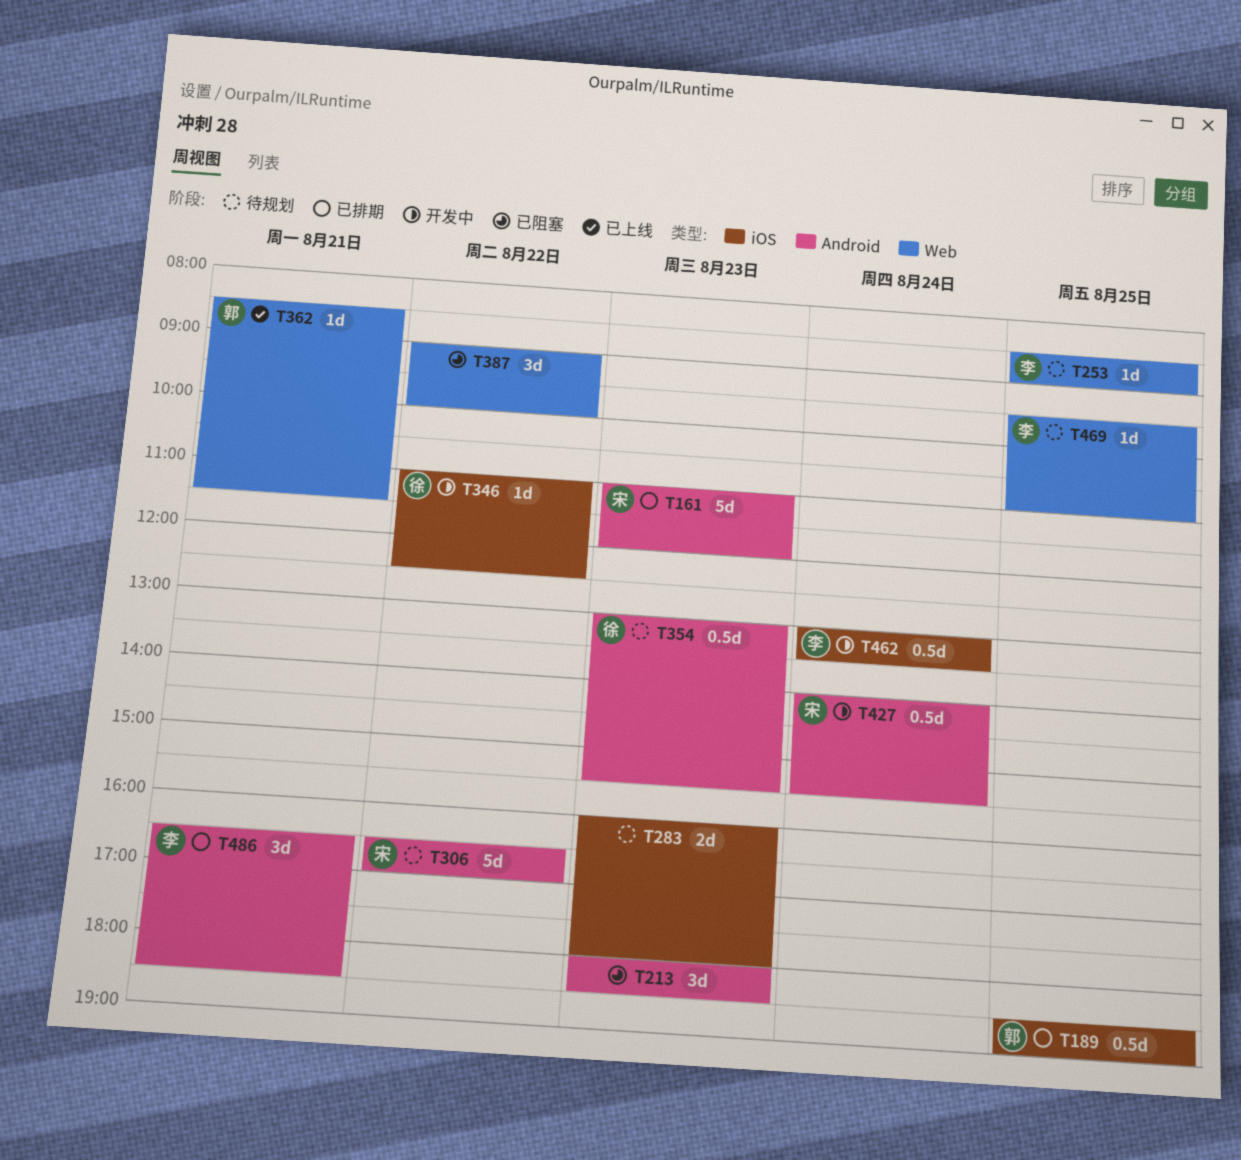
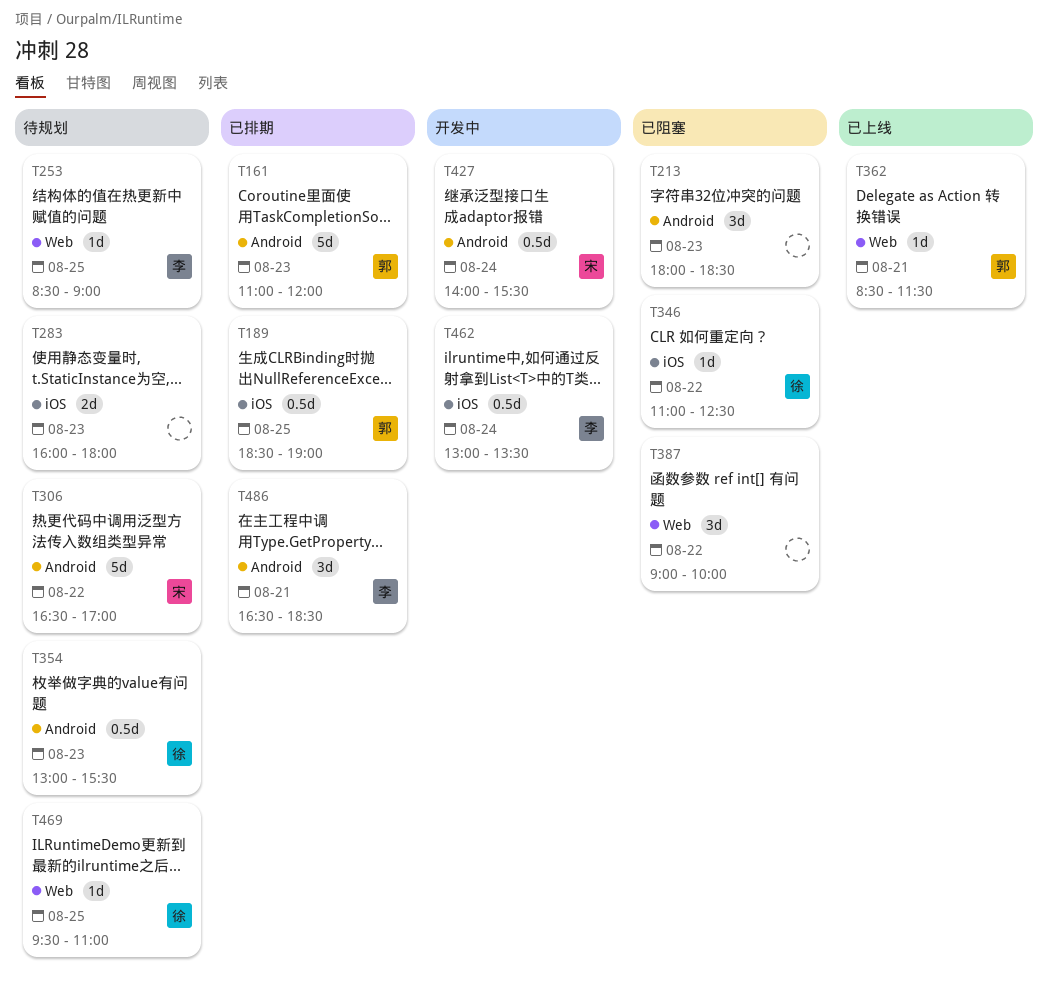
T161, owner: 宋 -> 郭
T346, status: 开发中 -> 已阻塞
T469, owner: 李 -> 徐

